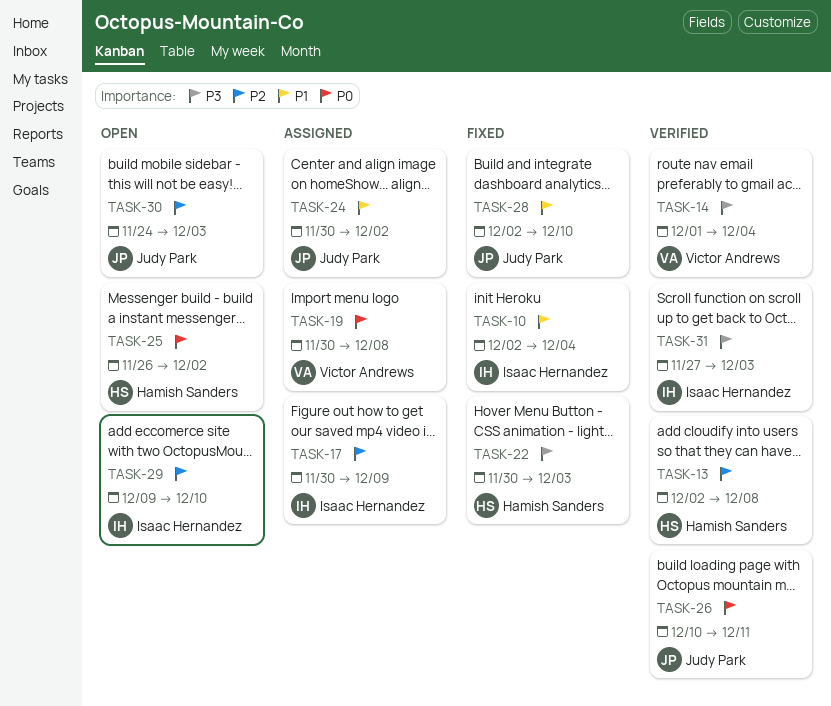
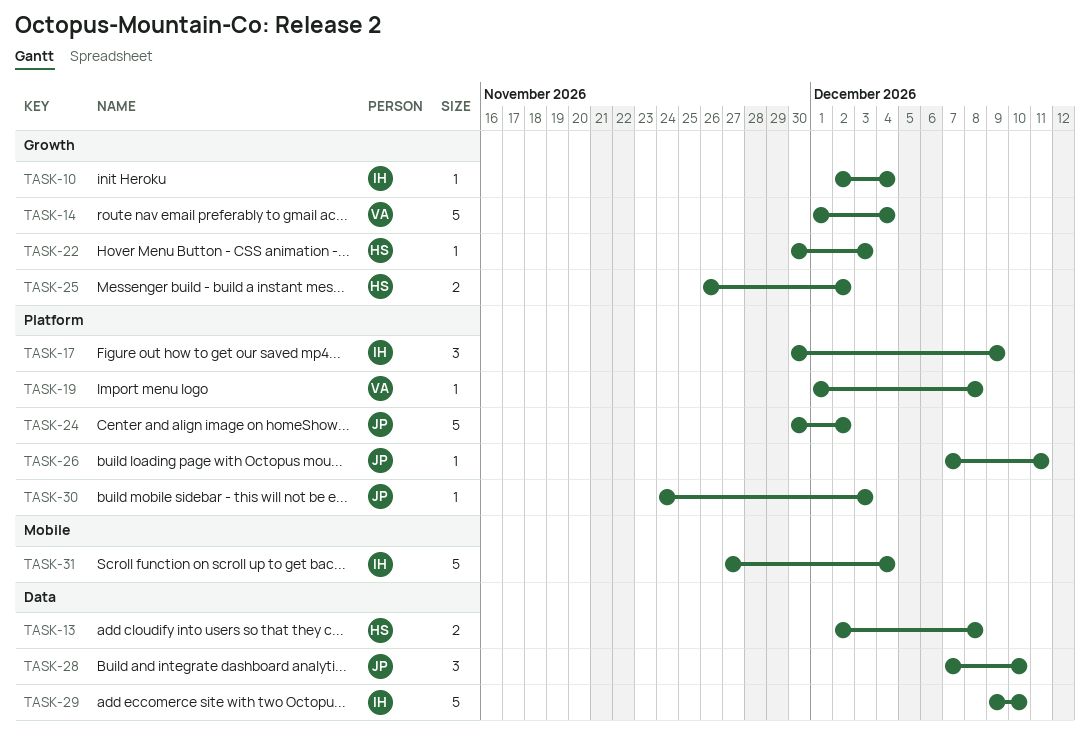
TASK-19, start: Nov 30 -> Dec 1
TASK-26, start: Dec 10 -> Dec 7
TASK-28, start: Dec 2 -> Dec 7
TASK-31, due: Dec 3 -> Dec 4

